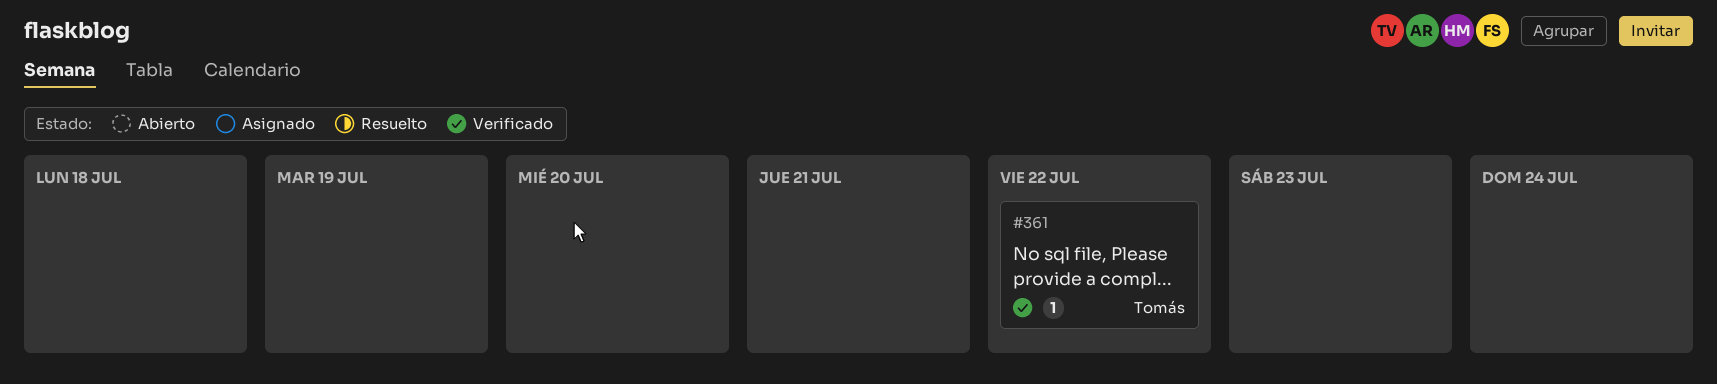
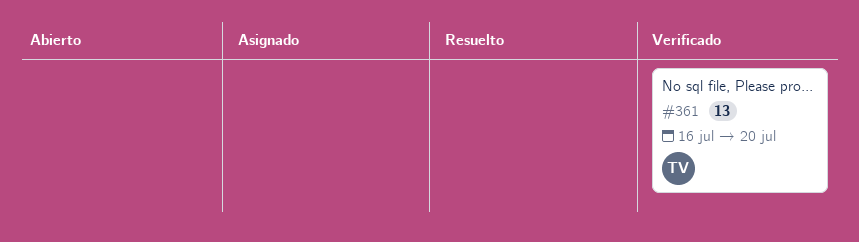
#361, estimate: 1 -> 13
#361, due: Jul 22 -> Jul 20

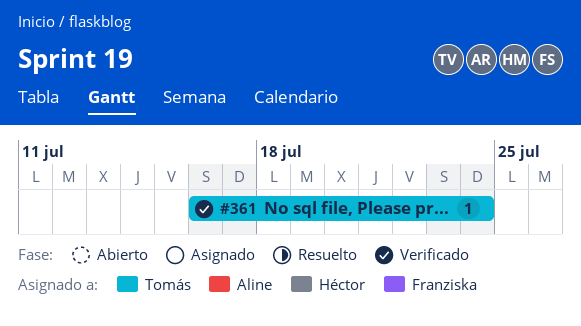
#361, estimate: 13 -> 1
#361, due: Jul 20 -> Jul 24

